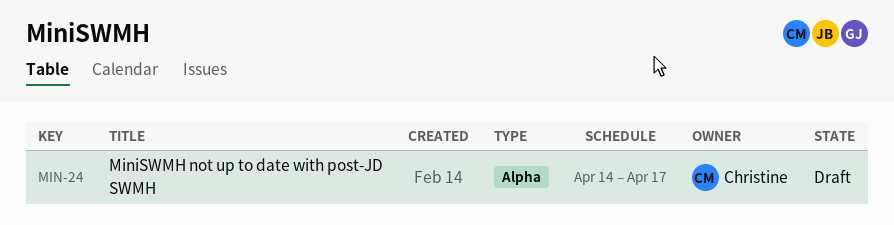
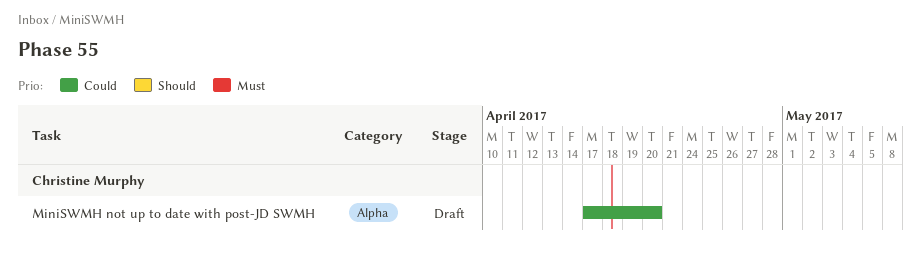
MiniSWMH not up to date with post-JD SWMH, start: Apr 14 -> Apr 17
MiniSWMH not up to date with post-JD SWMH, due: Apr 17 -> Apr 20

